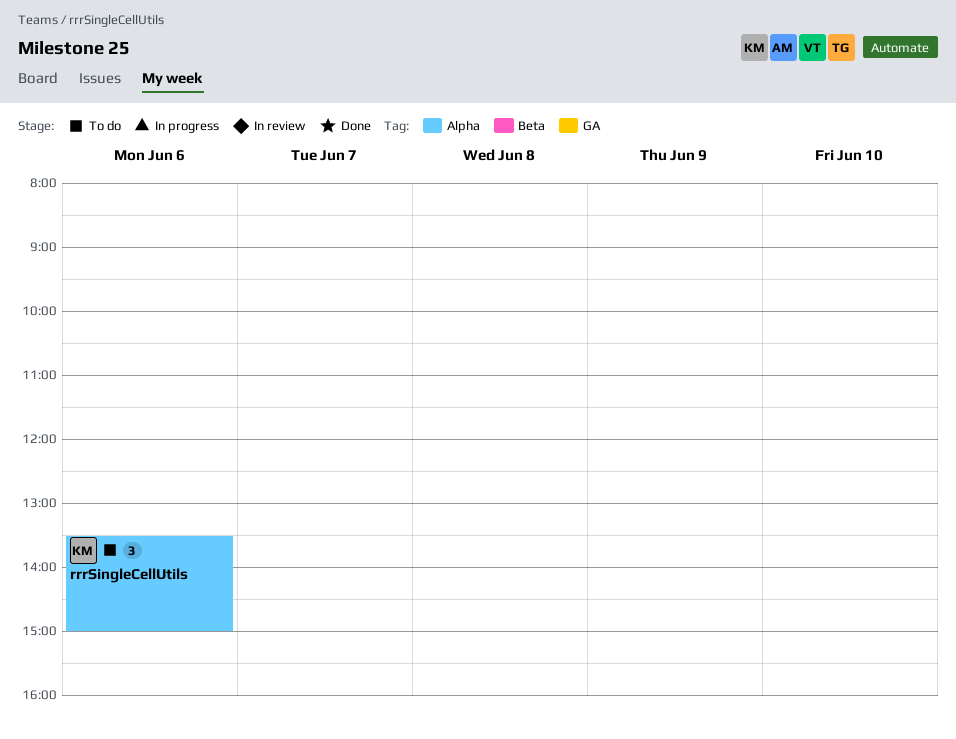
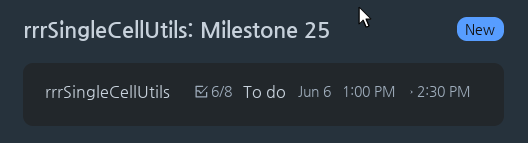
rrrSingleCellUtils, begins: 13:30 -> 13:00
rrrSingleCellUtils, ends: 15:00 -> 14:30

